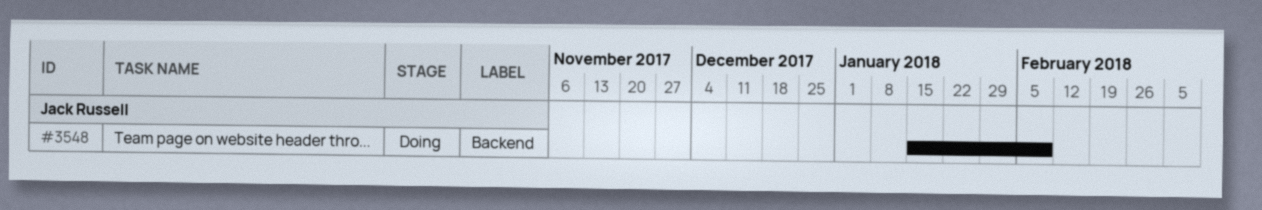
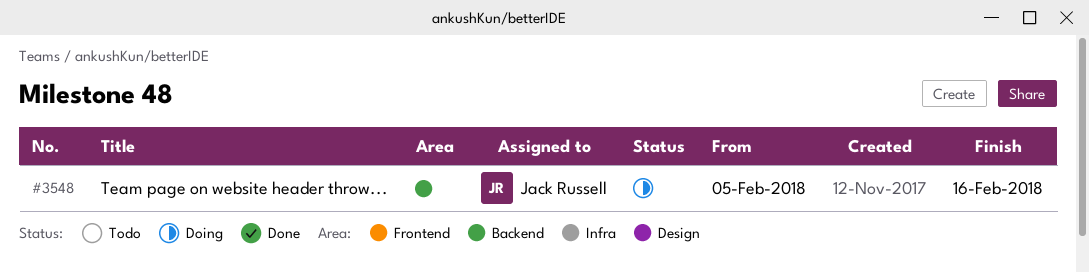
#3548, start: Jan 15 -> Feb 5
#3548, due: Feb 9 -> Feb 16

